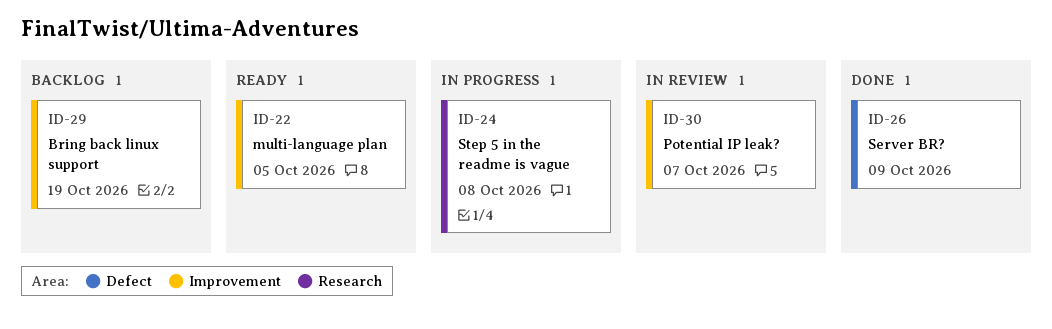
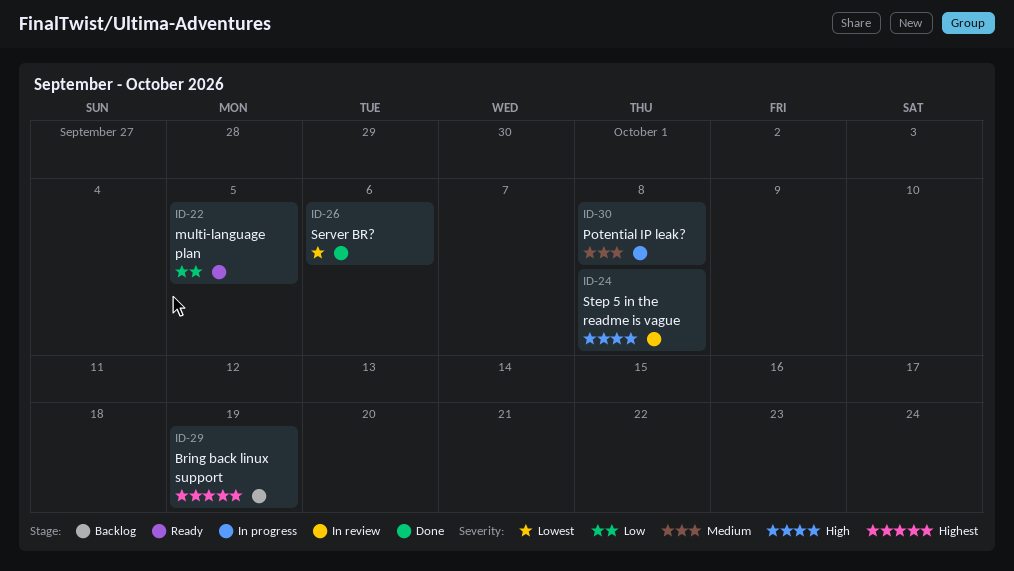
ID-24, status: In progress -> In review
ID-26, due: Oct 9 -> Oct 6
ID-30, status: In review -> In progress
ID-30, due: Oct 7 -> Oct 8

